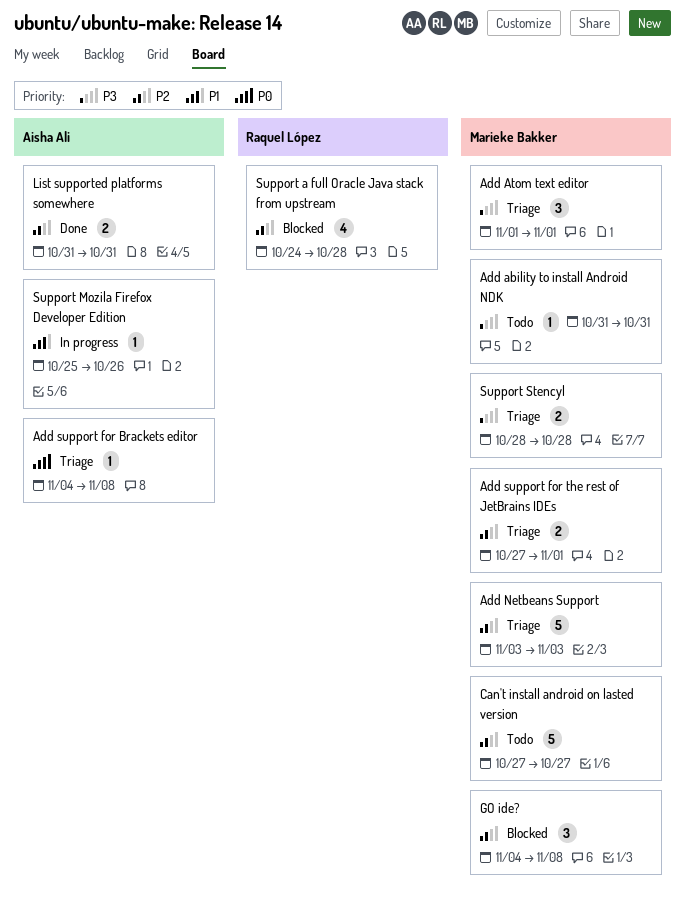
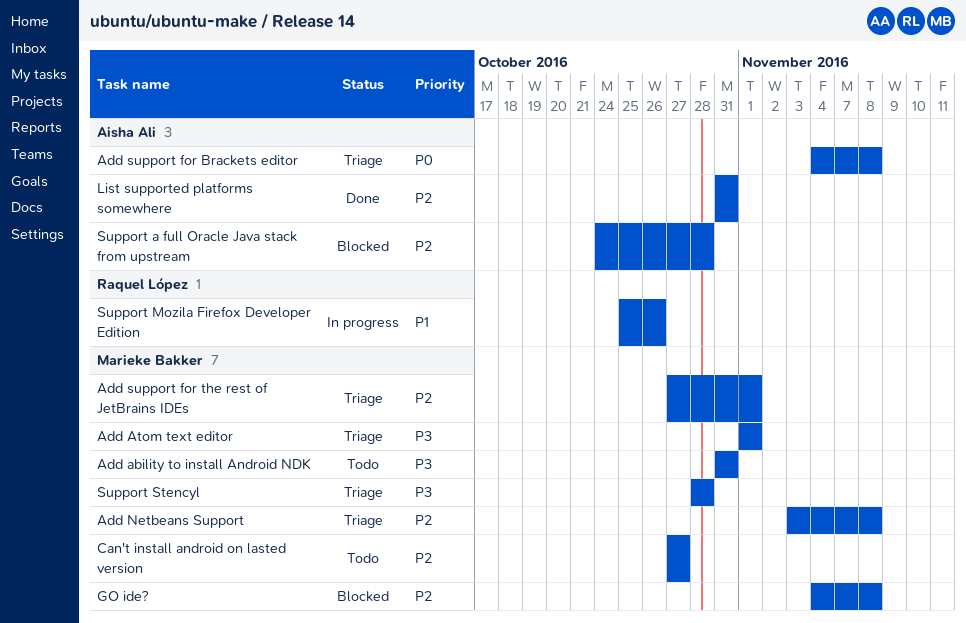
Add Netbeans Support, due: Nov 3 -> Nov 8
Support a full Oracle Java stack from upstream, owner: Raquel López -> Aisha Ali
Support Mozila Firefox Developer Edition, owner: Aisha Ali -> Raquel López

